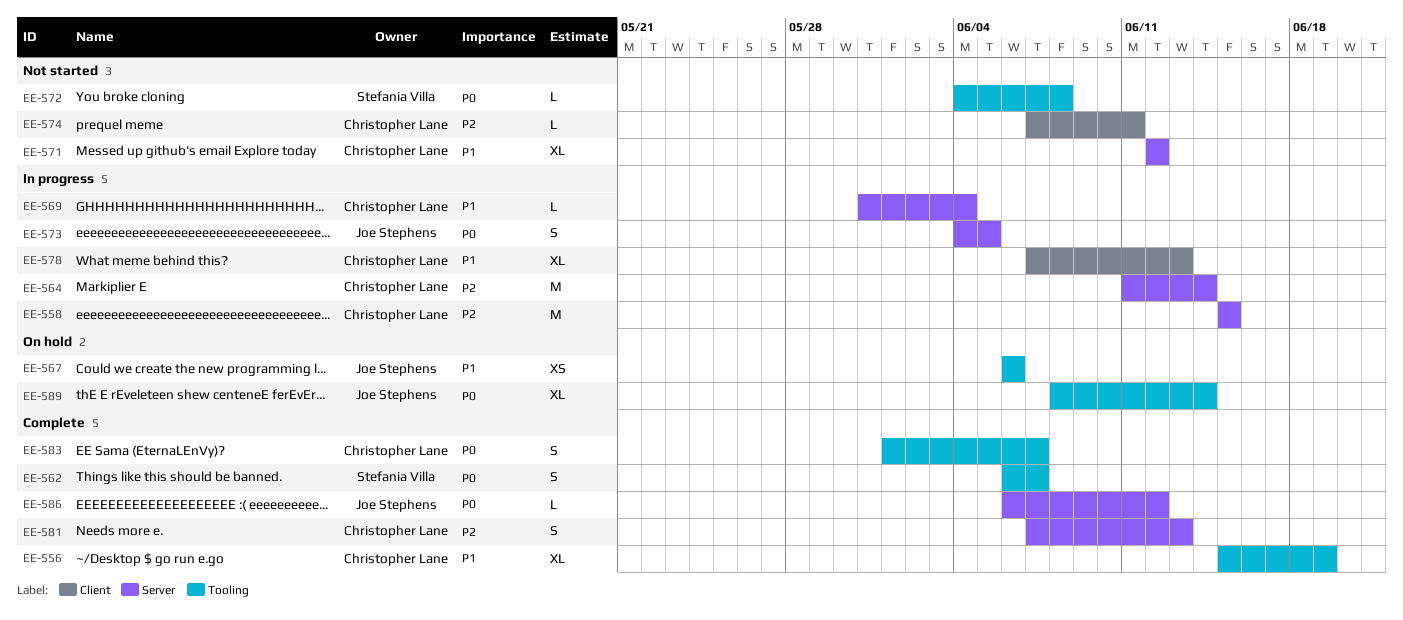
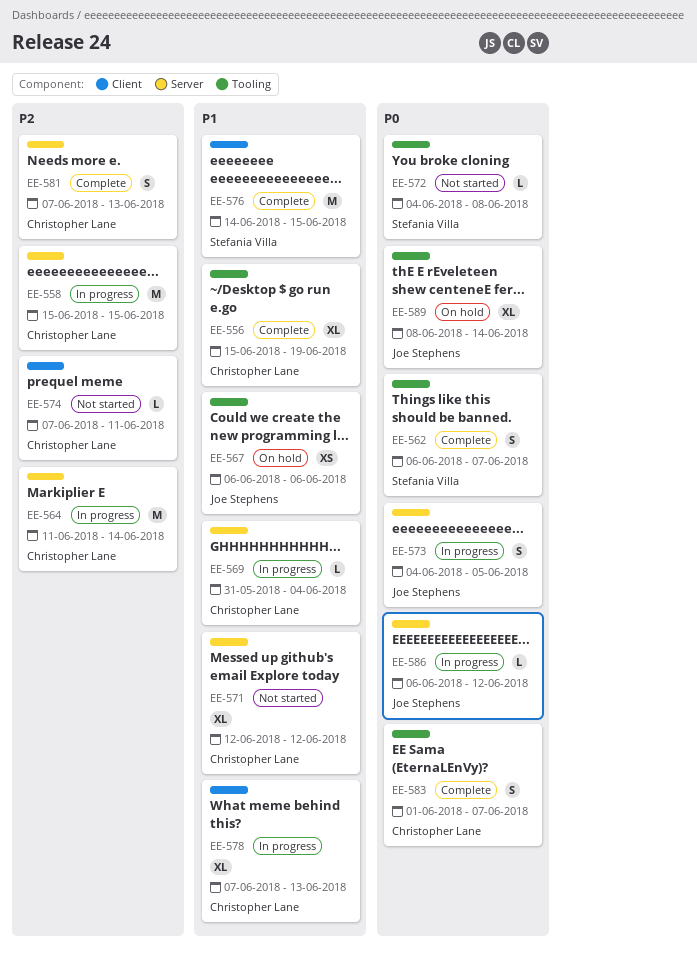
EE-576: none -> present
EE-586, status: Complete -> In progress

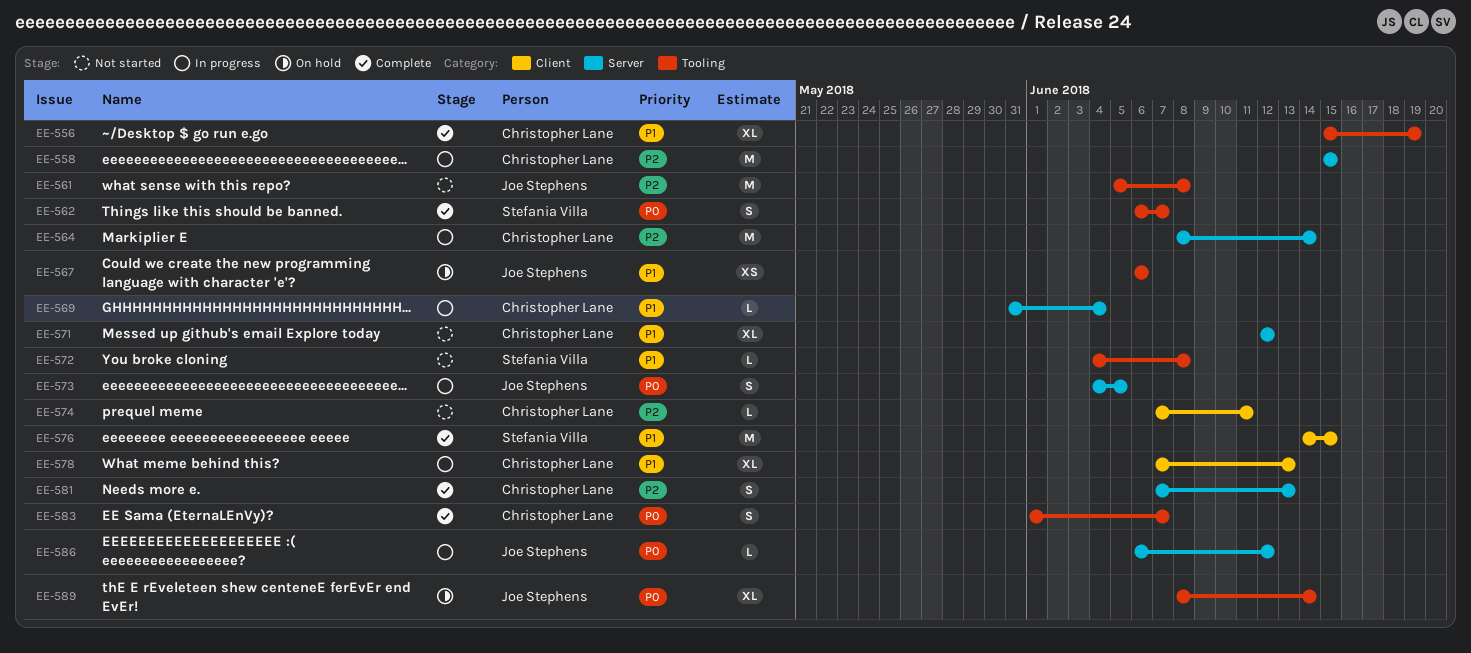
EE-561: none -> present
EE-564, start: Jun 11 -> Jun 8
EE-572, priority: P0 -> P1

